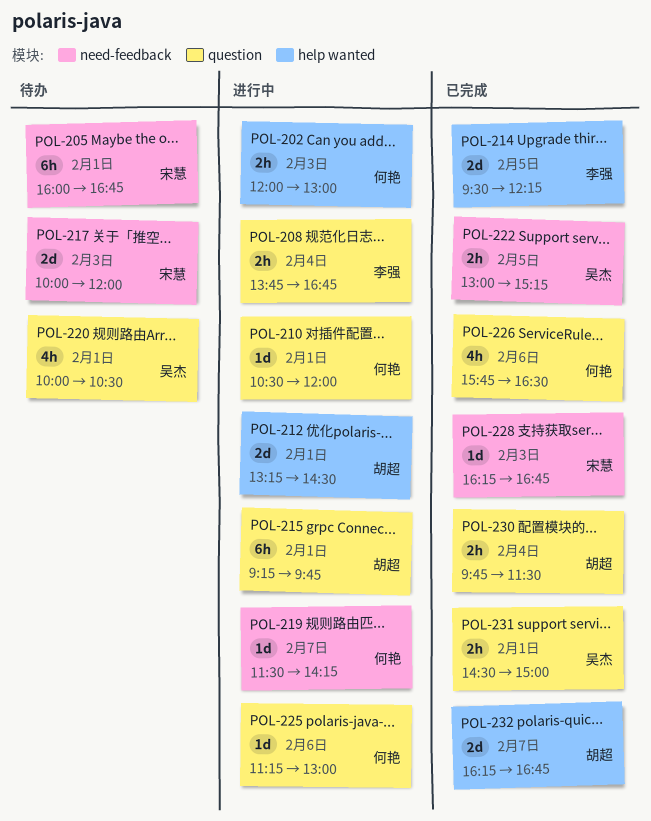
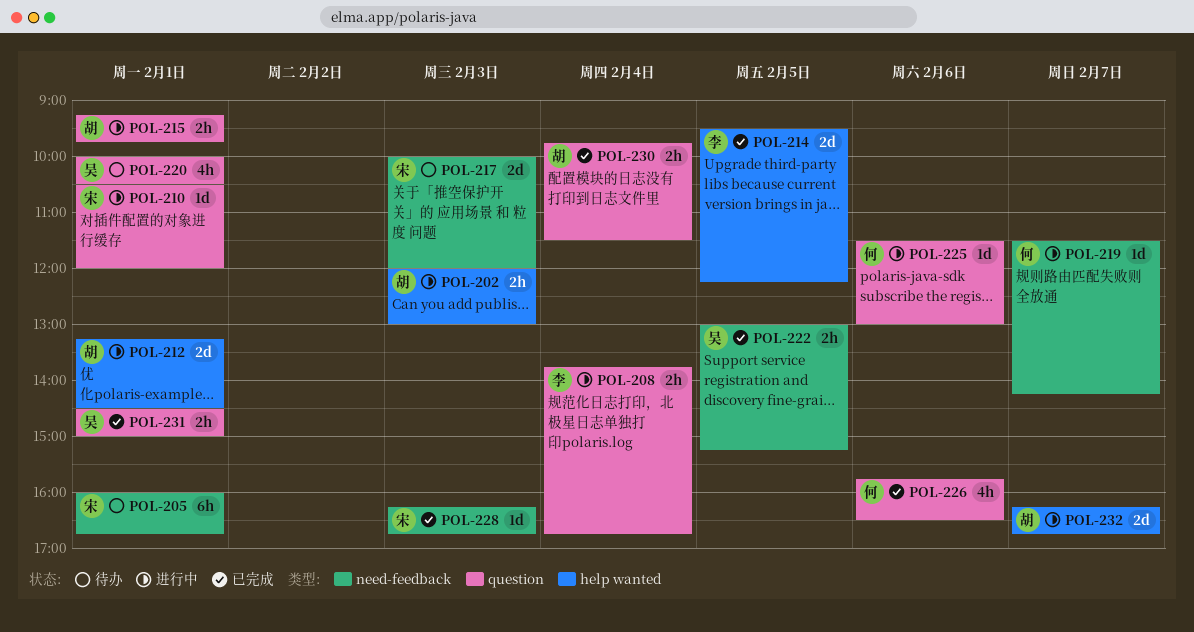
POL-202, owner: 何艳 -> 胡超
POL-210, owner: 何艳 -> 宋慧
POL-215, estimate: 6h -> 2h
POL-225, begins: 11:15 -> 11:30
POL-232, status: 已完成 -> 进行中

